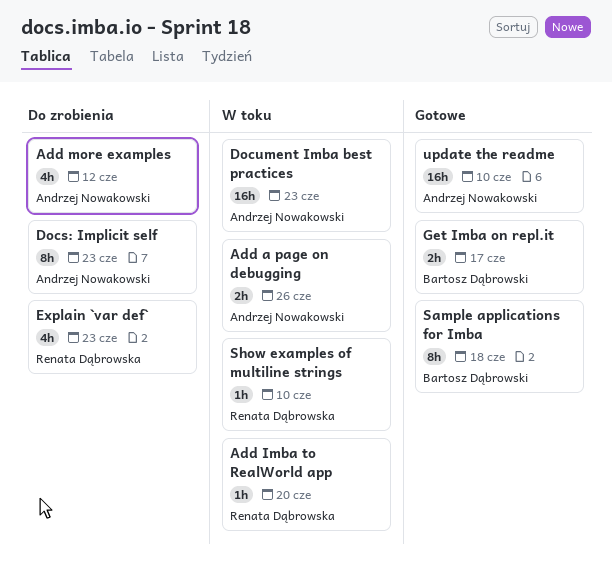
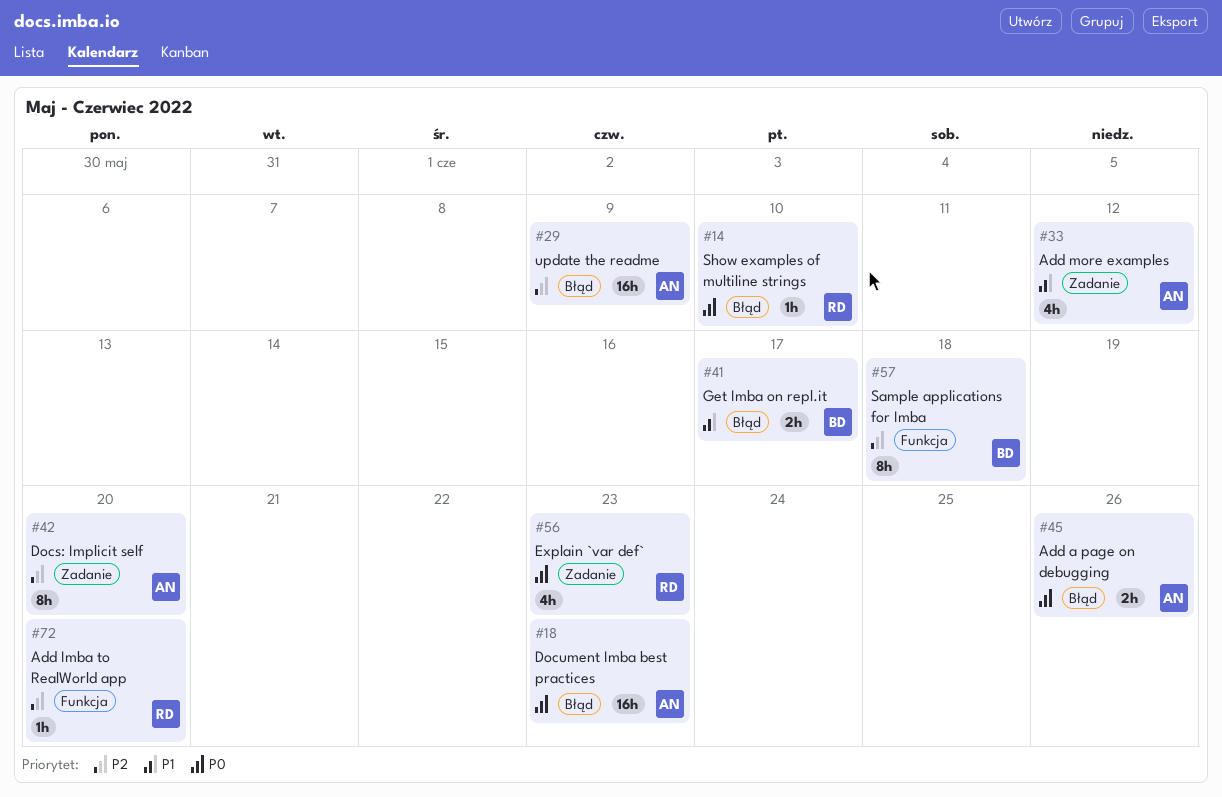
Docs: Implicit self, due: Jun 23 -> Jun 20
update the readme, due: Jun 10 -> Jun 9

